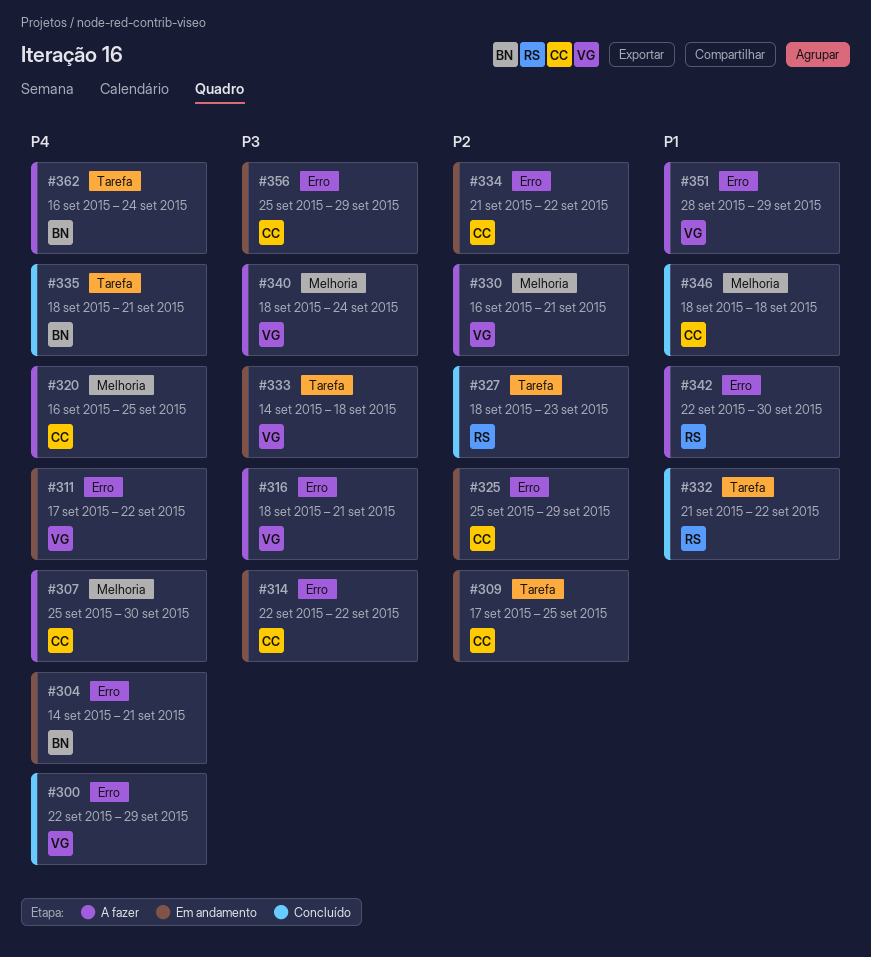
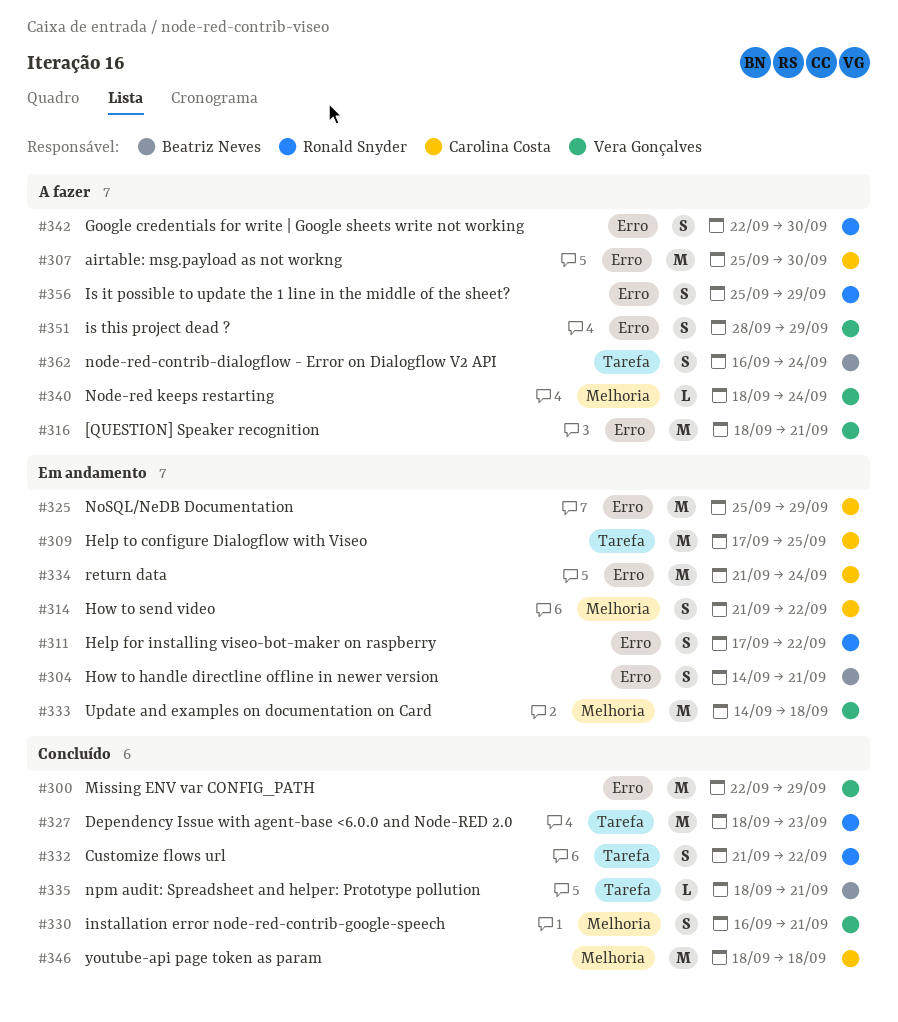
#307, label: Melhoria -> Erro
#311, owner: Vera Gonçalves -> Ronald Snyder
#314, label: Erro -> Melhoria
#314, start: Sep 22 -> Sep 21
#320: present -> none
#330, status: A fazer -> Concluído
#333, label: Tarefa -> Melhoria
#334, due: Sep 22 -> Sep 24
#356, status: Em andamento -> A fazer
#356, owner: Carolina Costa -> Ronald Snyder

